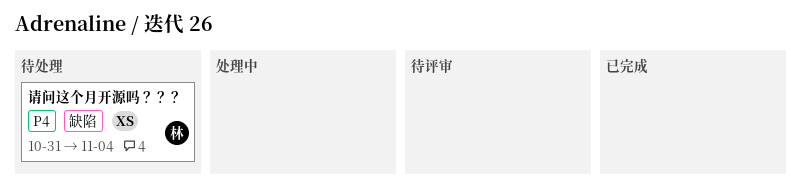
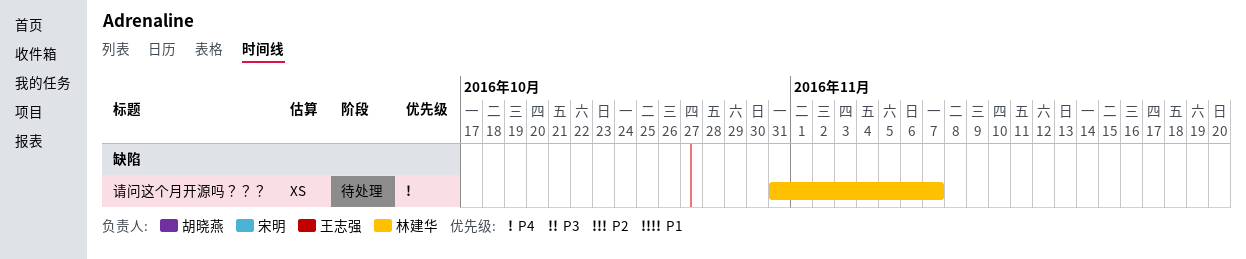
请问这个月开源吗？？？, due: Nov 4 -> Nov 7

